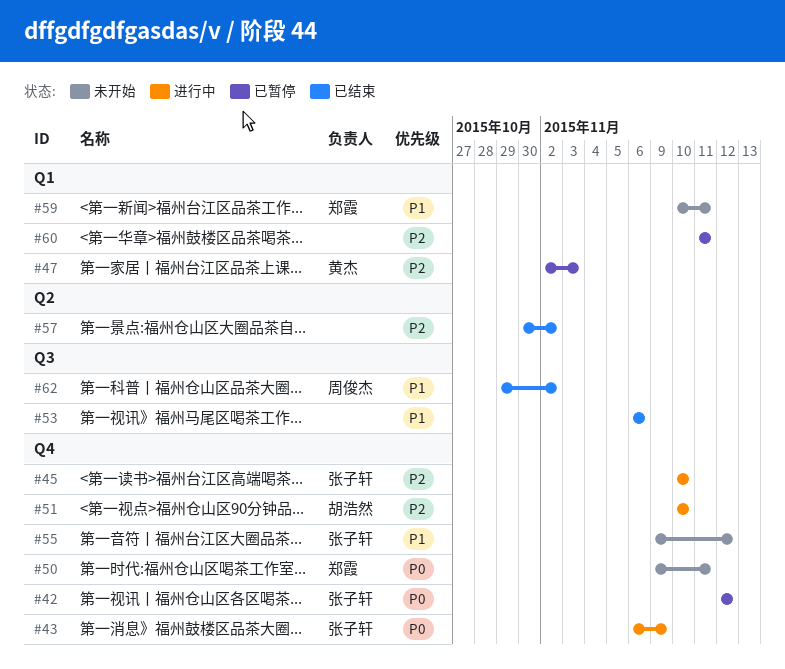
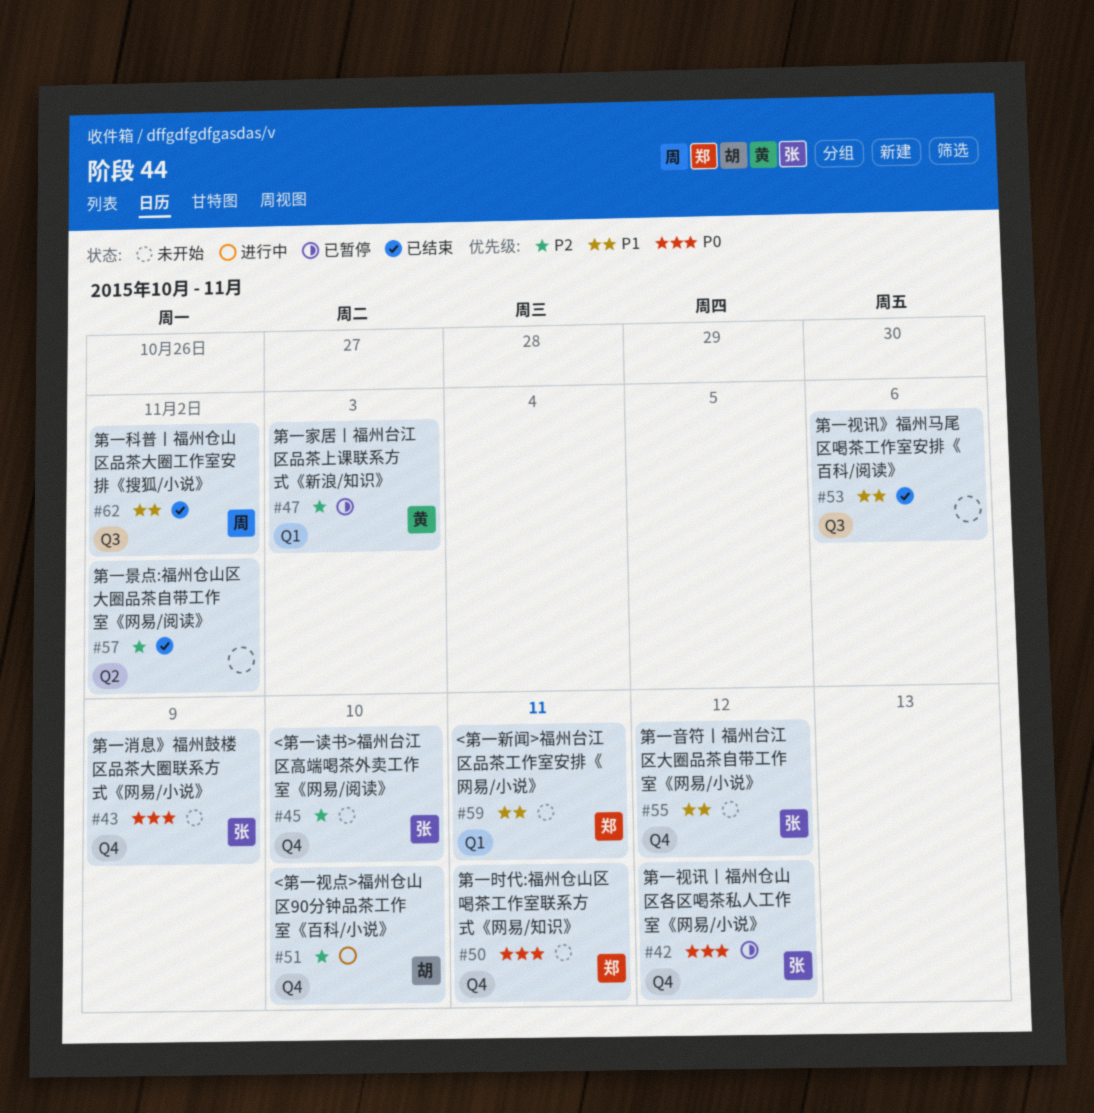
#43, status: 进行中 -> 未开始
#45, status: 进行中 -> 未开始
#60: present -> none

